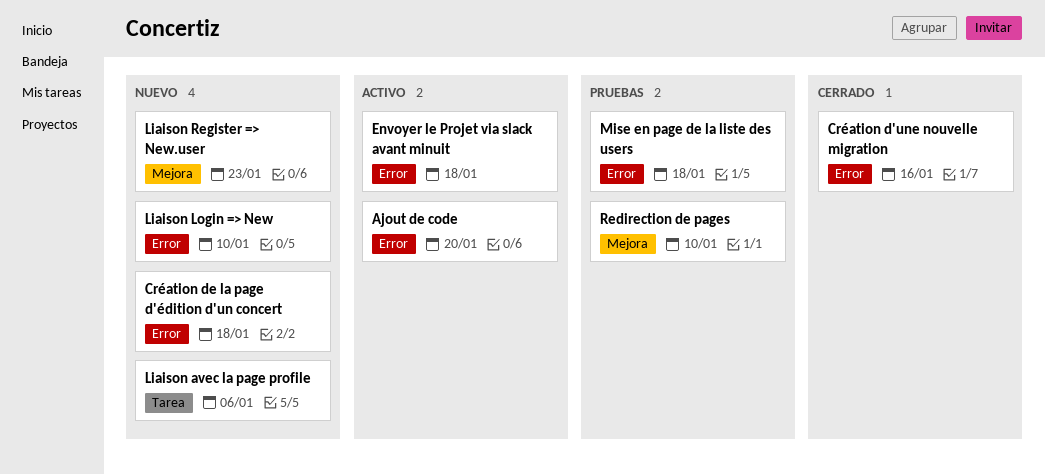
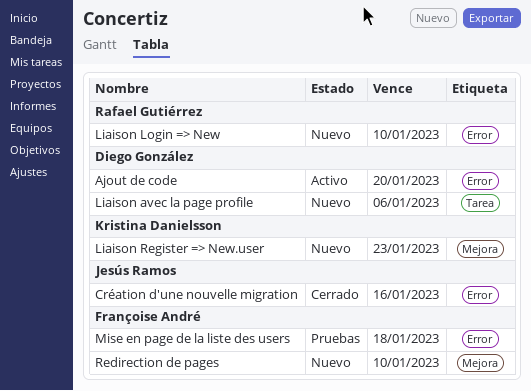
Création de la page d'édition d'un concert: present -> none
Envoyer le Projet via slack avant minuit: present -> none
Redirection de pages, status: Pruebas -> Nuevo

